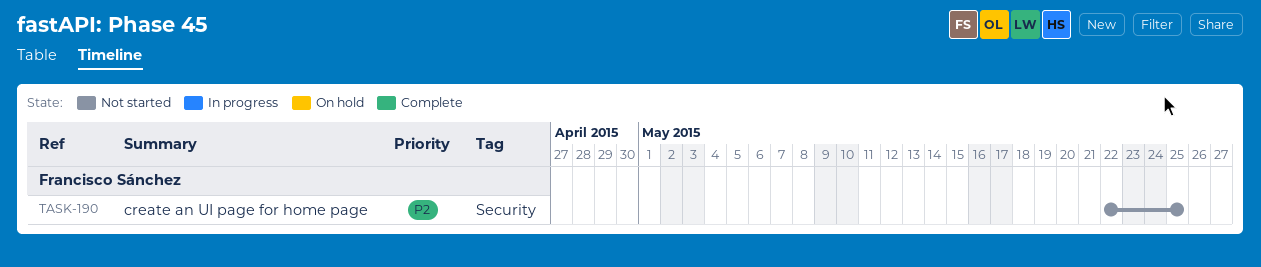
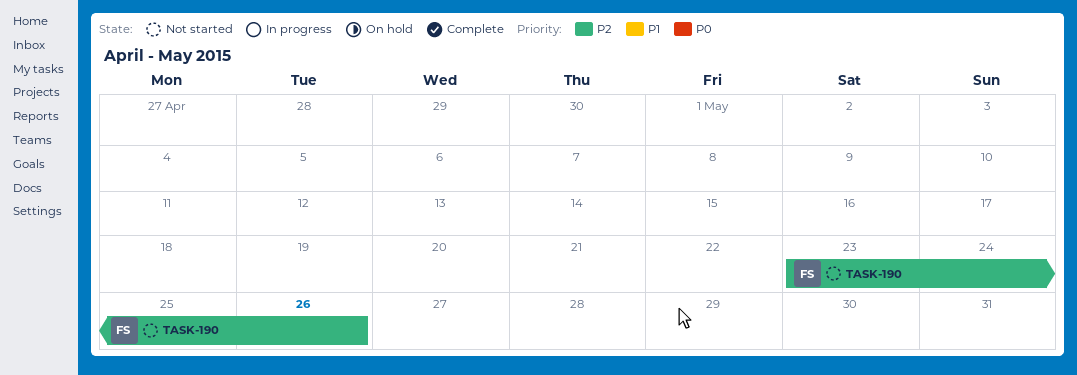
TASK-190, start: May 22 -> May 23
TASK-190, due: May 25 -> May 26

